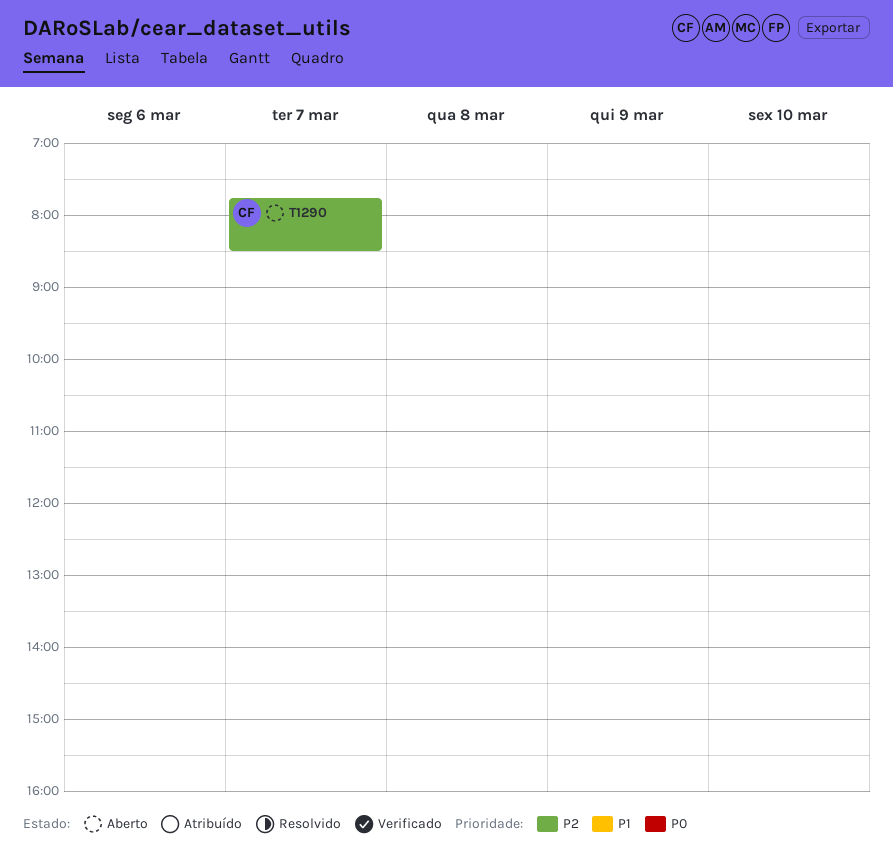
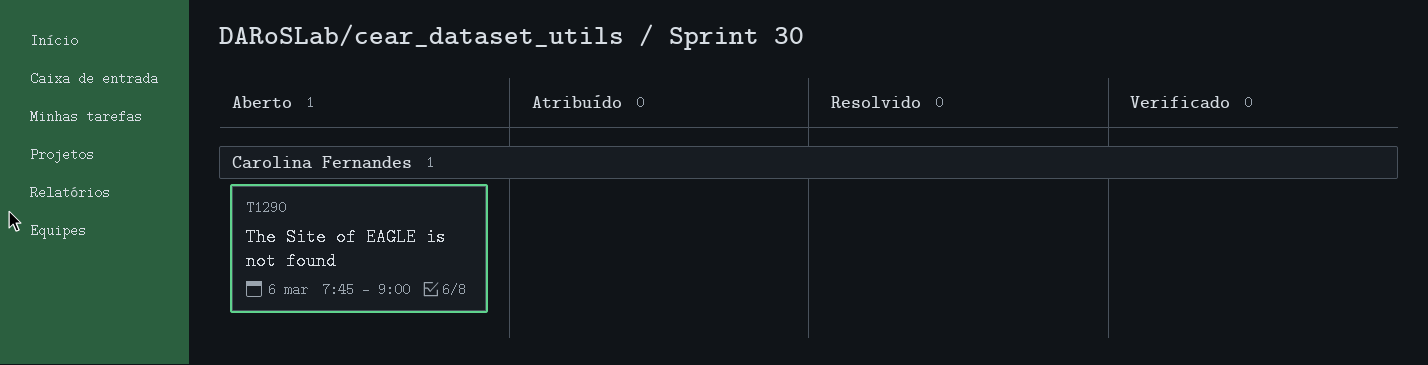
T1290, day: Mar 7 -> Mar 6
T1290, ends: 08:30 -> 09:00

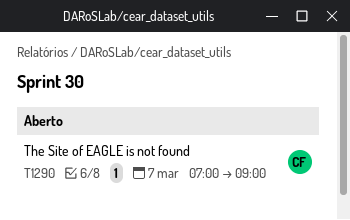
T1290, day: Mar 6 -> Mar 7
T1290, begins: 07:45 -> 07:00

